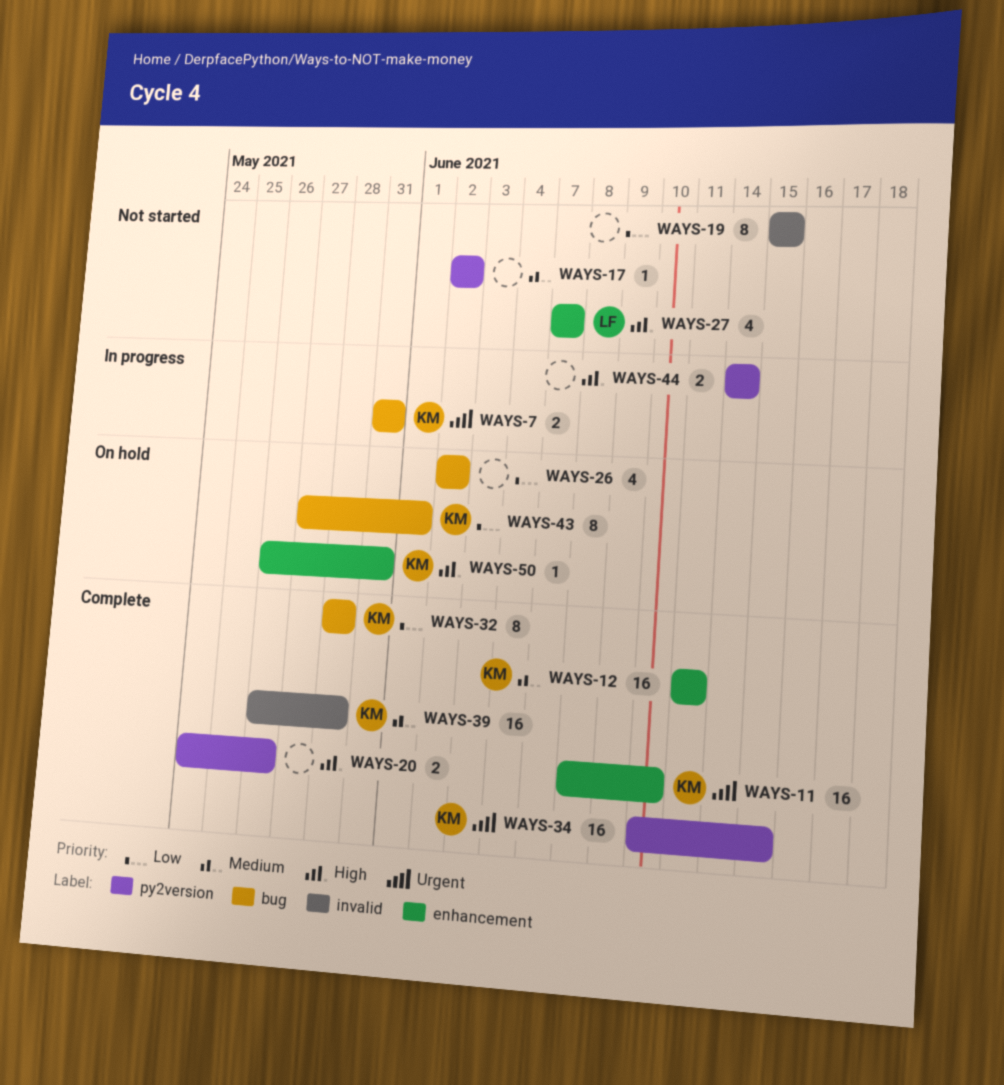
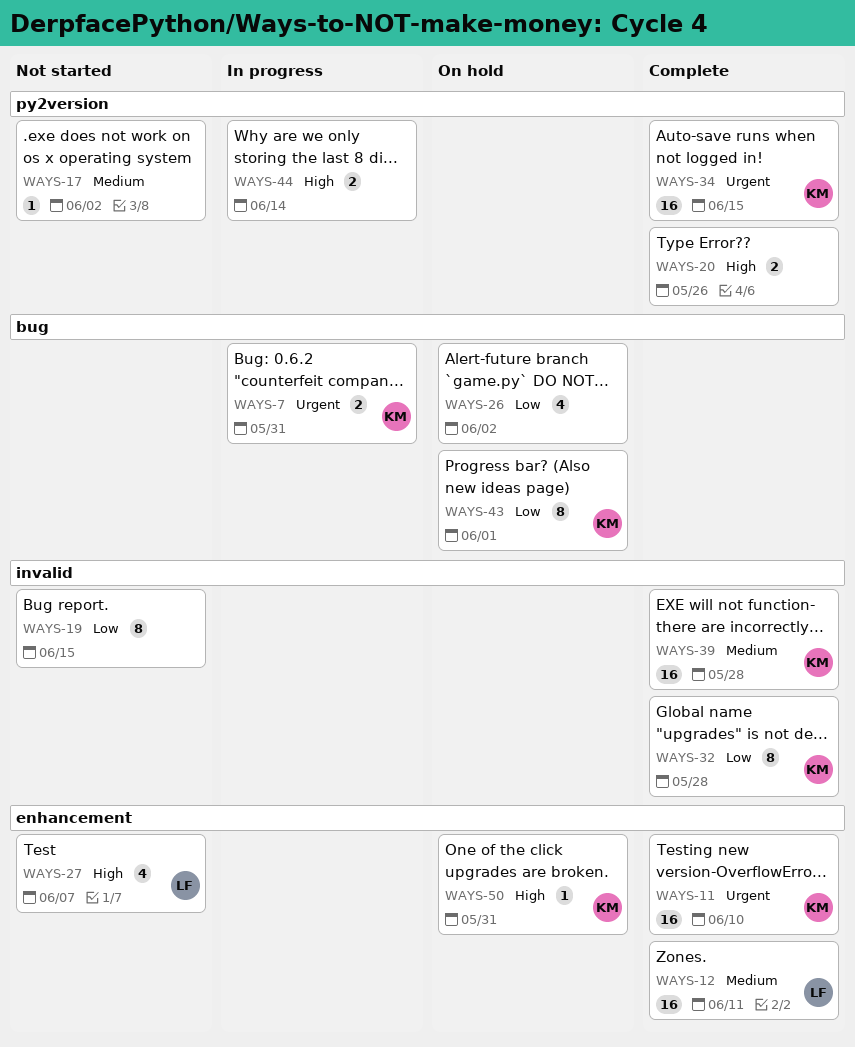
WAYS-12, owner: KM -> LF
WAYS-32, label: bug -> invalid

